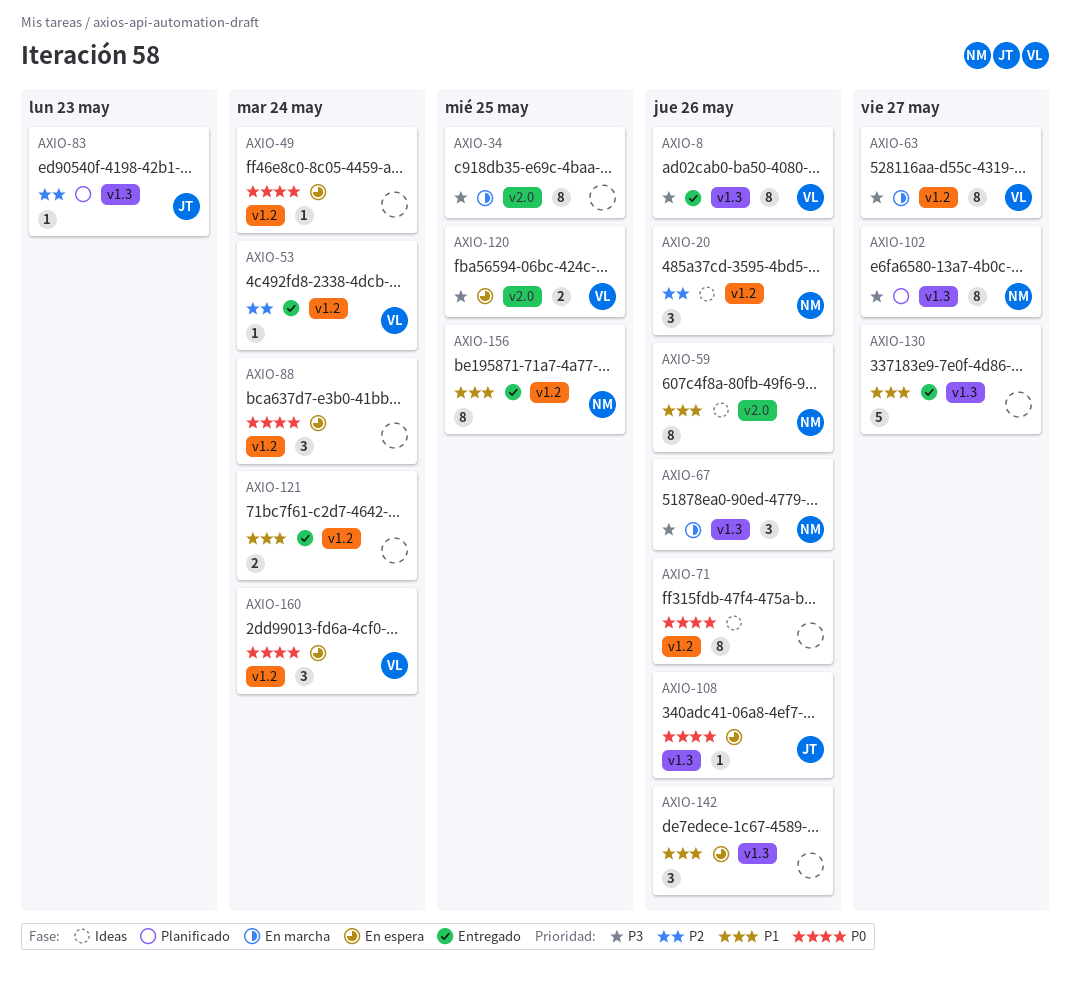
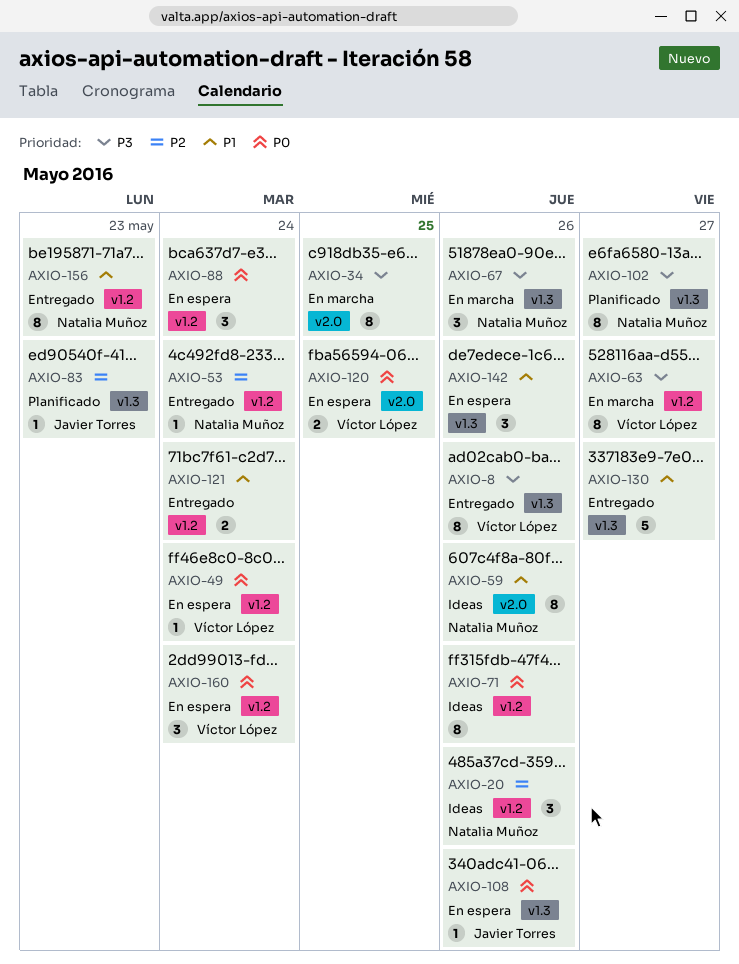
AXIO-49, owner: none -> Víctor López
AXIO-53, owner: Víctor López -> Natalia Muñoz
AXIO-120, priority: P3 -> P0
AXIO-156, due: May 25 -> May 23

